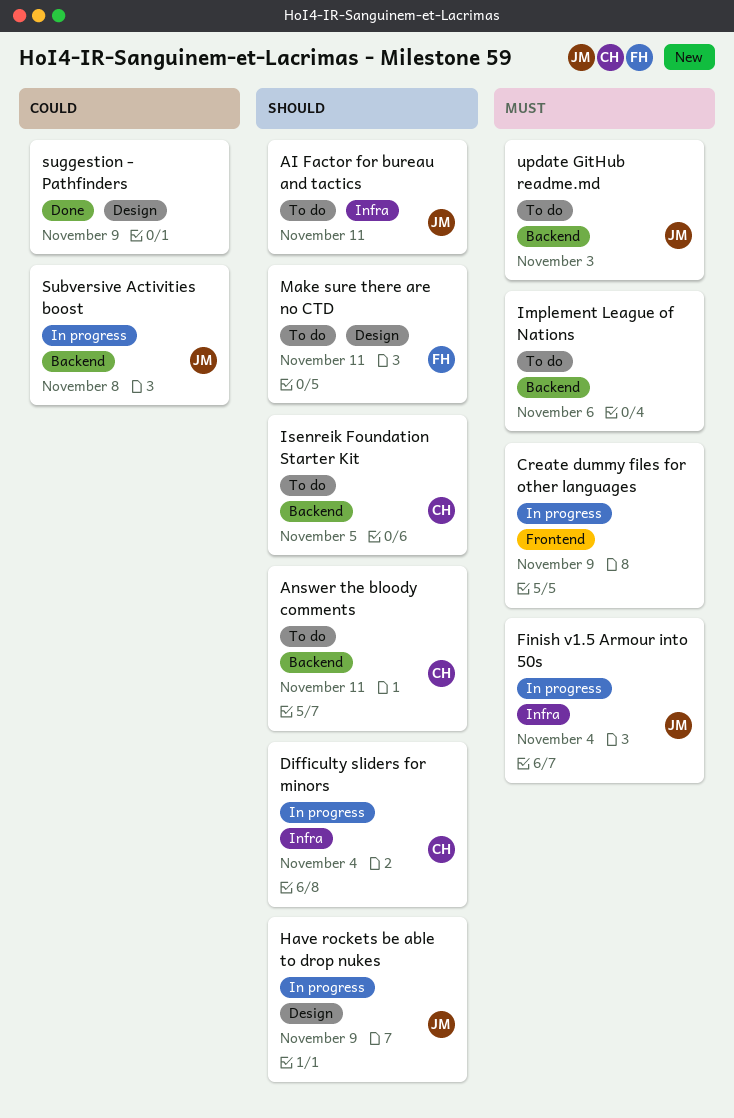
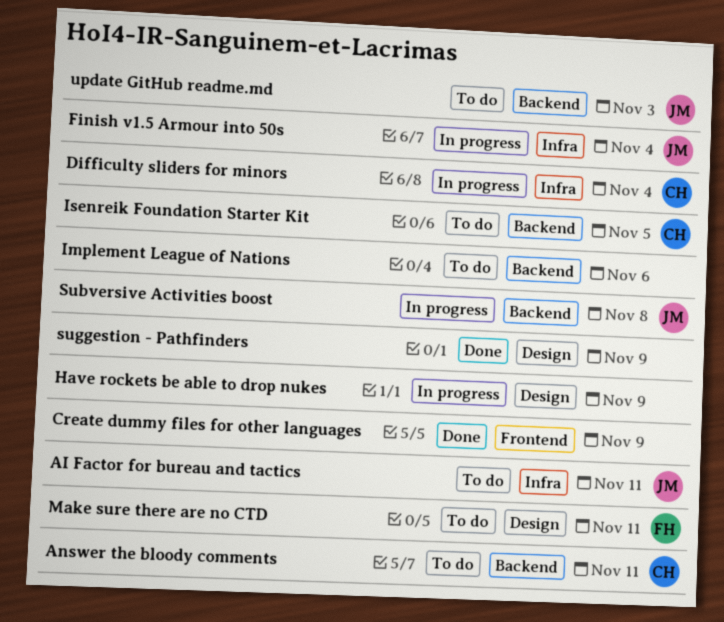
Create dummy files for other languages, status: In progress -> Done
Have rockets be able to drop nukes, owner: JM -> none

